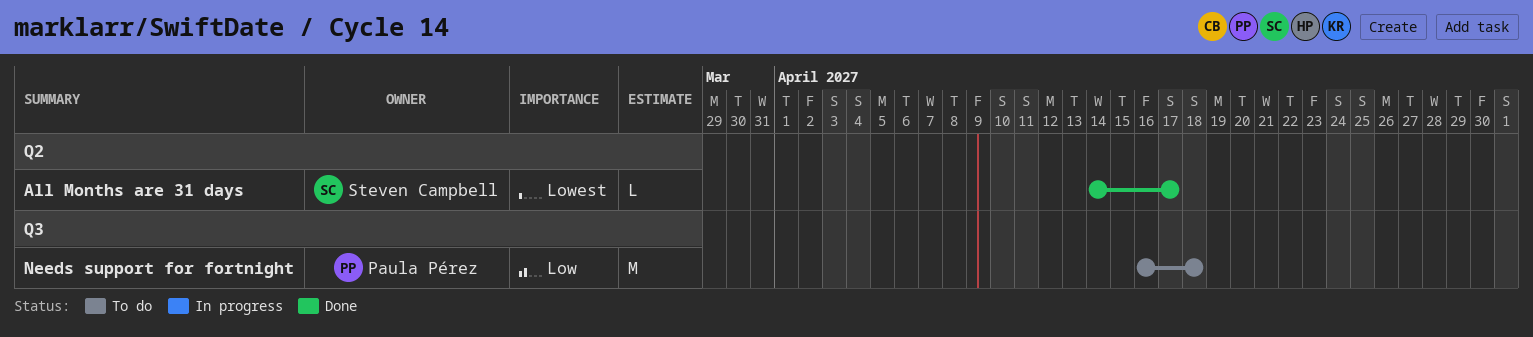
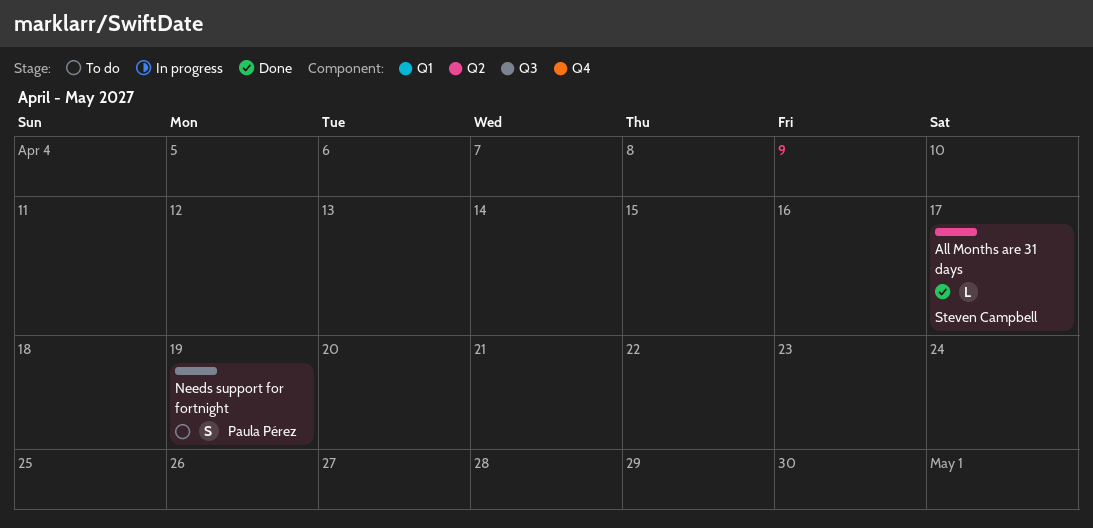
Needs support for fortnight, estimate: M -> S
Needs support for fortnight, due: Apr 18 -> Apr 19

